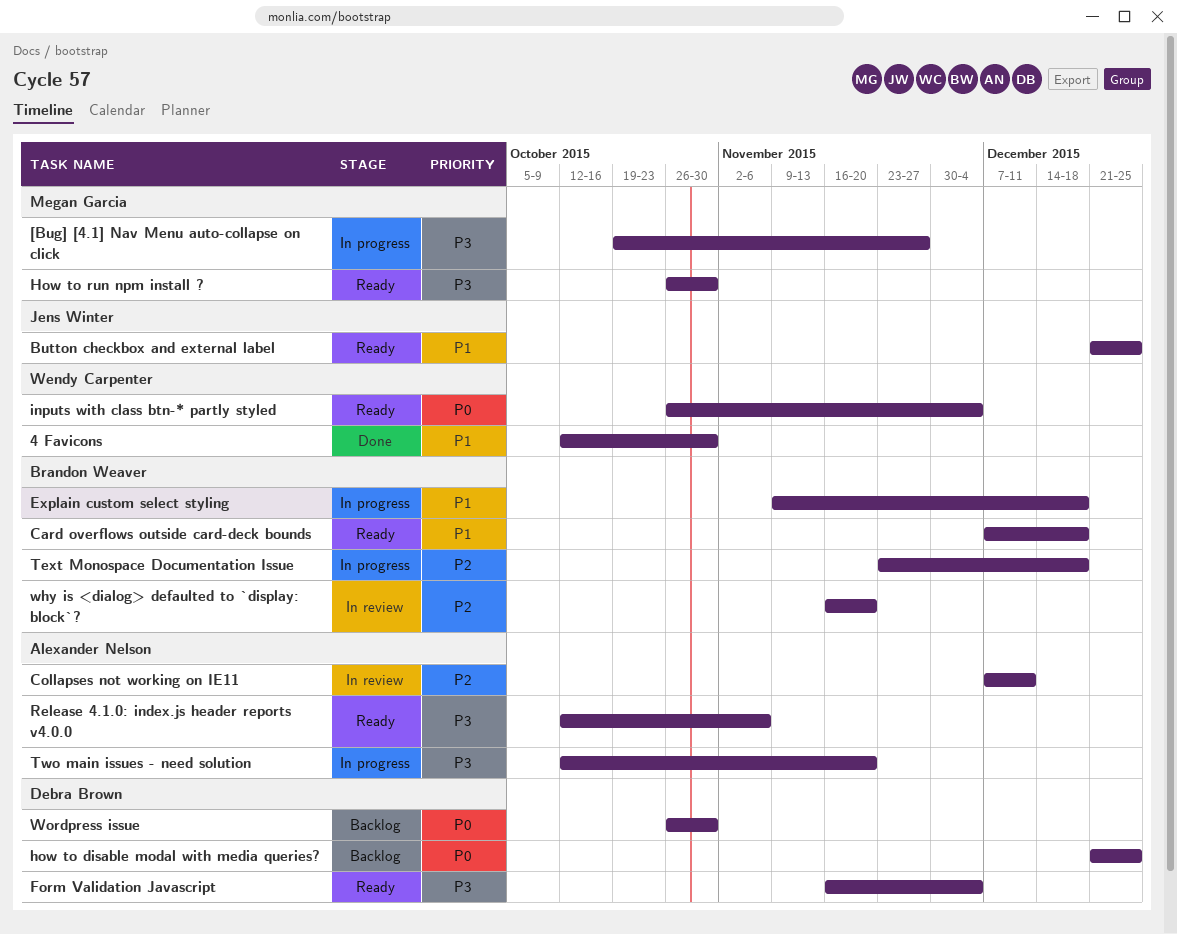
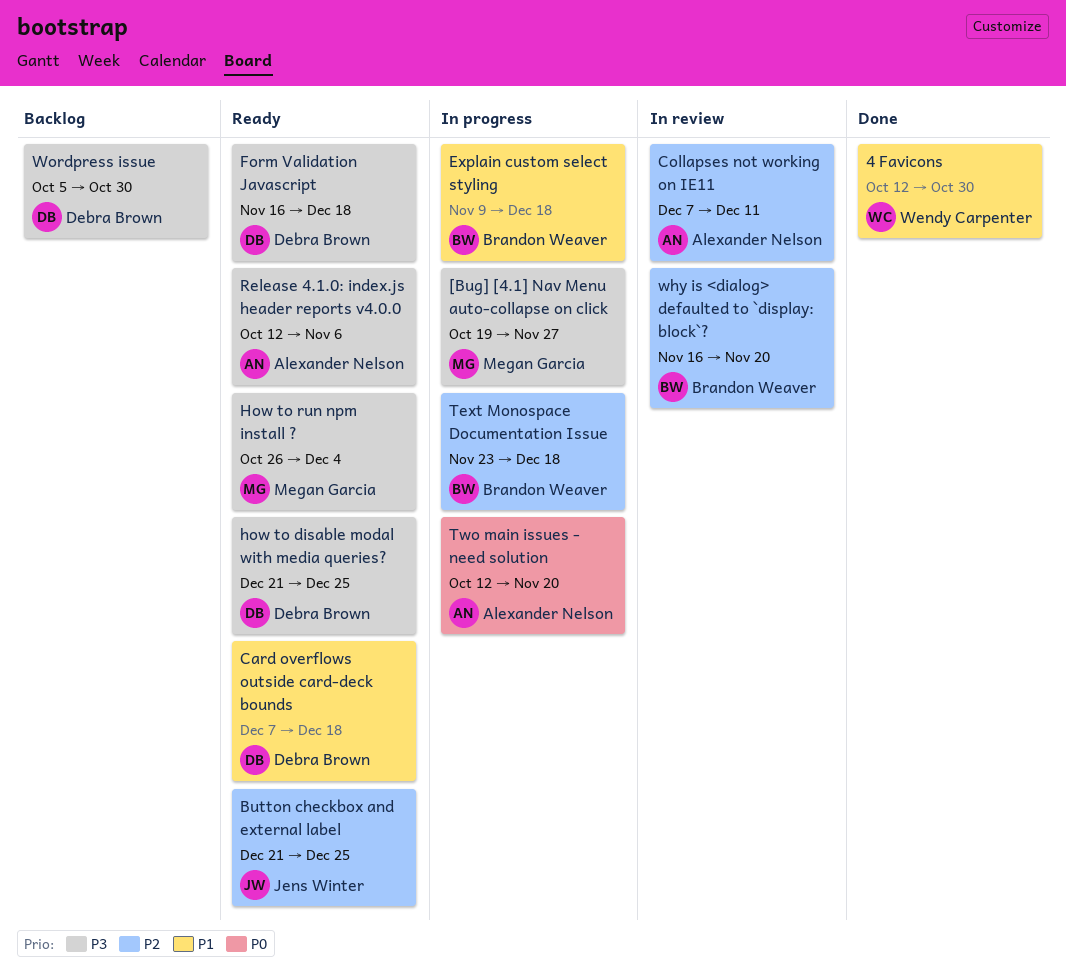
Button checkbox and external label, priority: P1 -> P2
Card overflows outside card-deck bounds, owner: Brandon Weaver -> Debra Brown
Form Validation Javascript, due: Dec 4 -> Dec 18
how to disable modal with media queries?, status: Backlog -> Ready
how to disable modal with media queries?, priority: P0 -> P3
How to run npm install ?, due: Oct 30 -> Dec 4
inputs with class btn-* partly styled: present -> none
Two main issues - need solution, priority: P3 -> P0
Wordpress issue, priority: P0 -> P3
Wordpress issue, start: Oct 26 -> Oct 5

